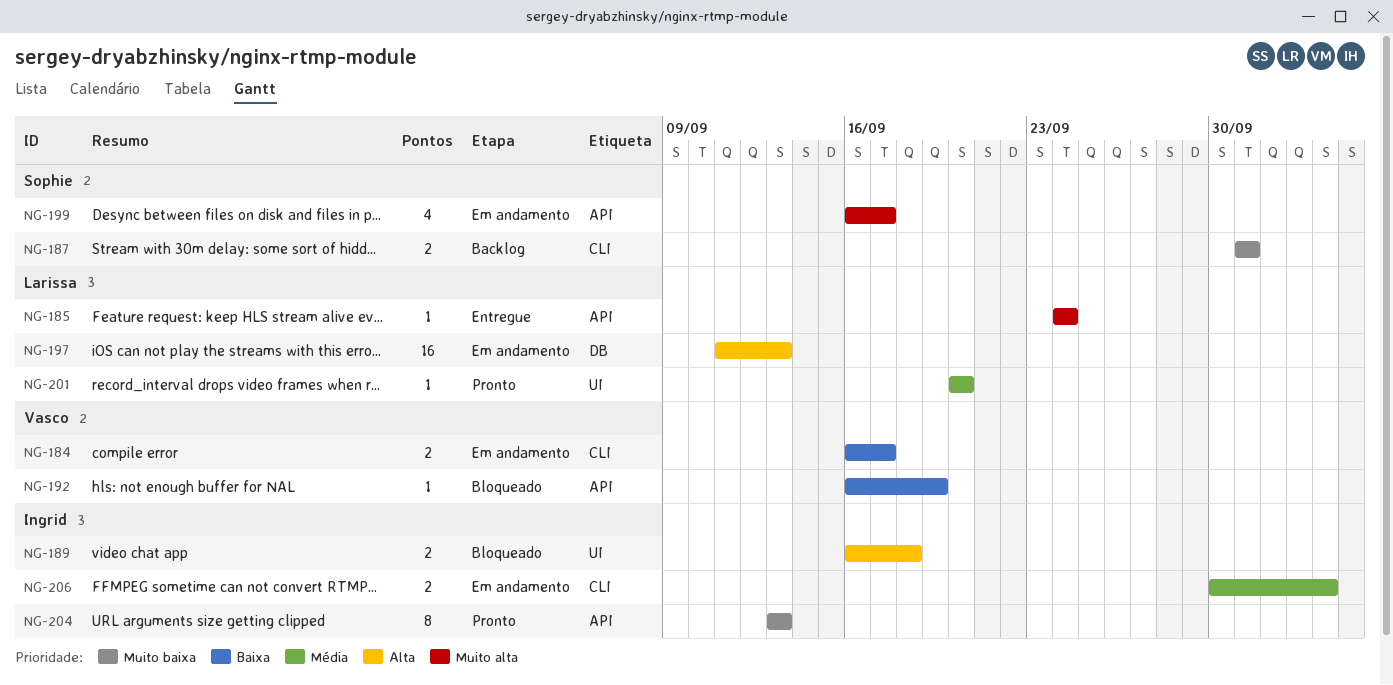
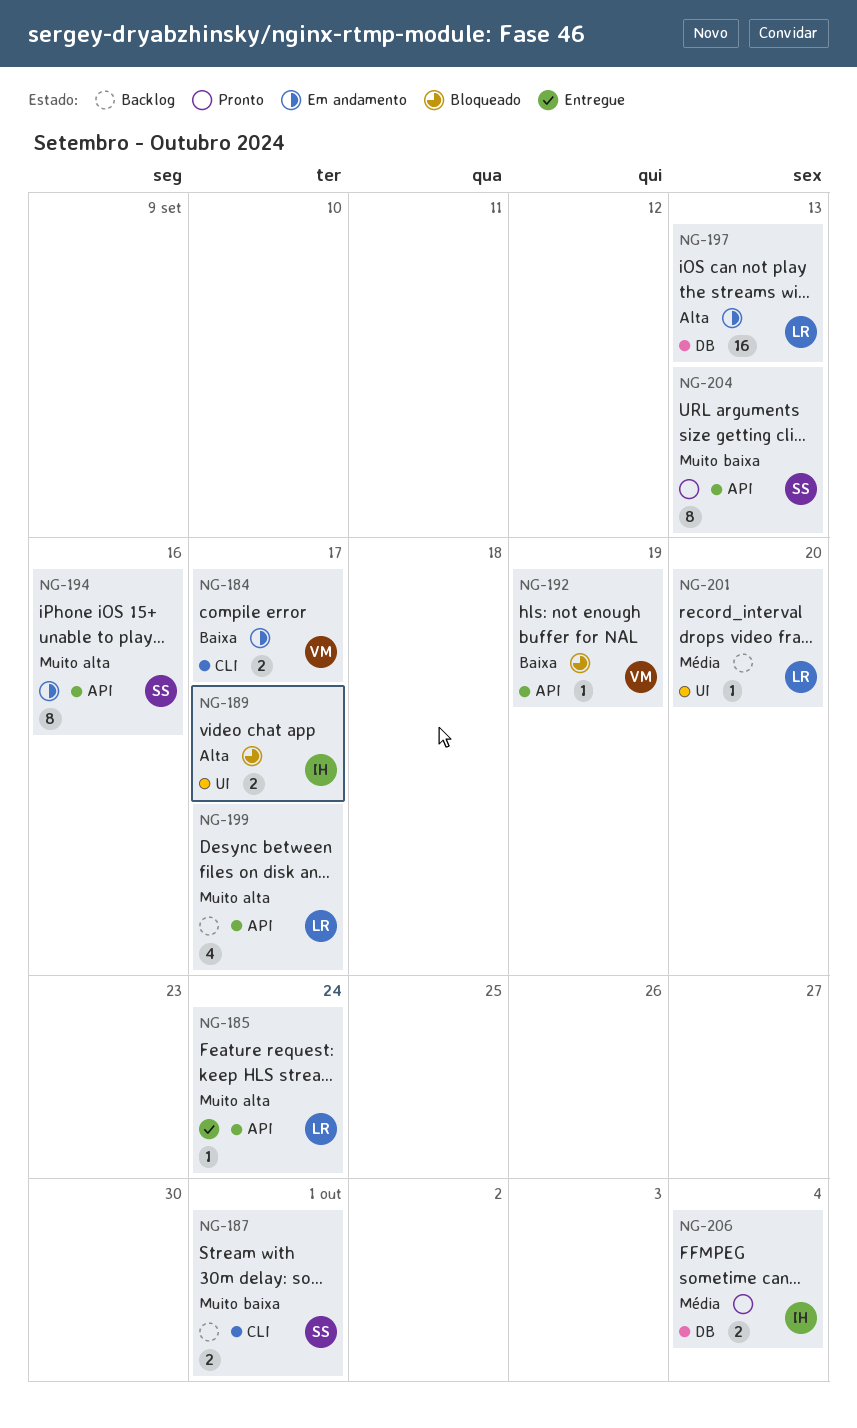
NG-189, due: Sep 18 -> Sep 17
NG-194: none -> present
NG-199, status: Em andamento -> Backlog
NG-199, owner: Sophie -> Larissa
NG-201, status: Pronto -> Backlog
NG-204, owner: Ingrid -> Sophie
NG-206, status: Em andamento -> Pronto
NG-206, label: CLI -> DB

